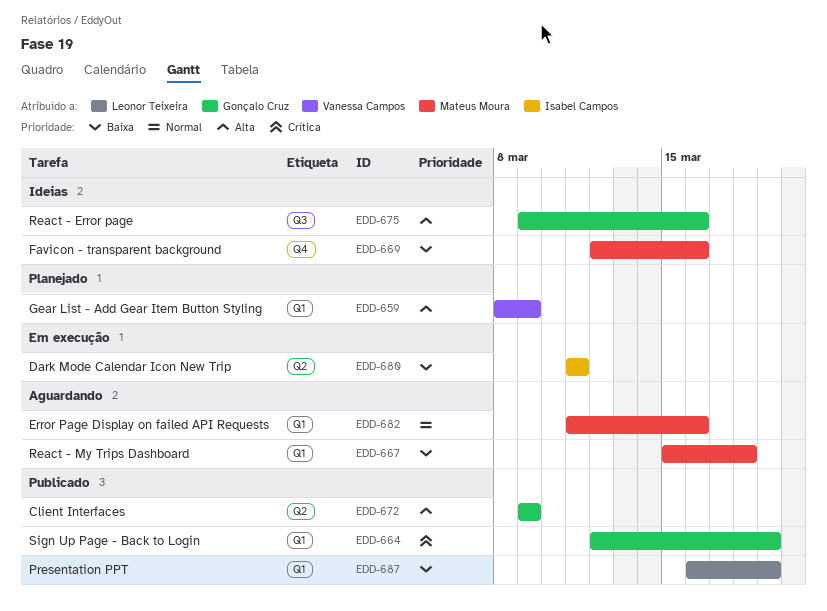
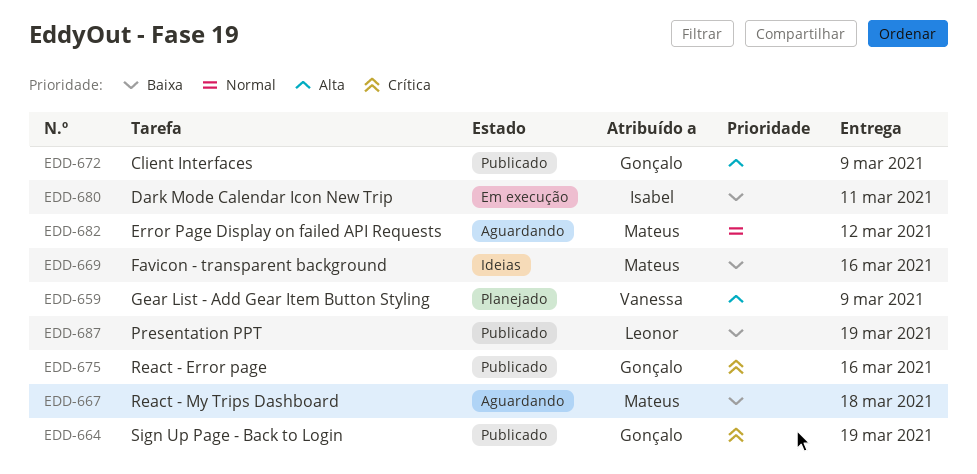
EDD-675, status: Ideias -> Publicado
EDD-675, priority: Alta -> Crítica
EDD-682, due: Mar 16 -> Mar 12

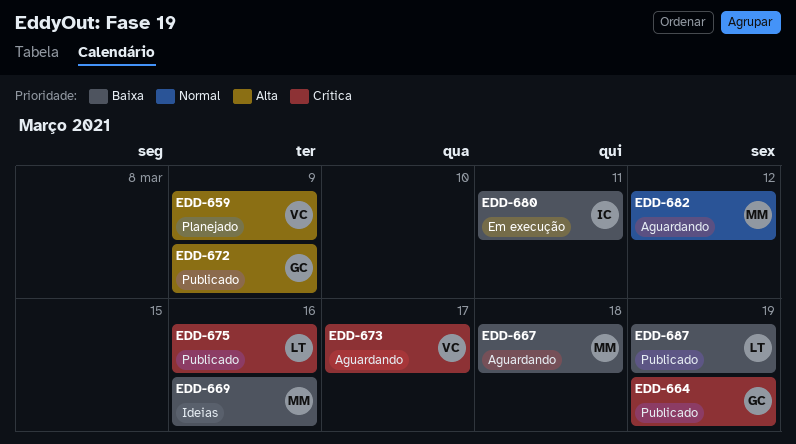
EDD-673: none -> present
EDD-675, owner: Gonçalo -> Leonor

